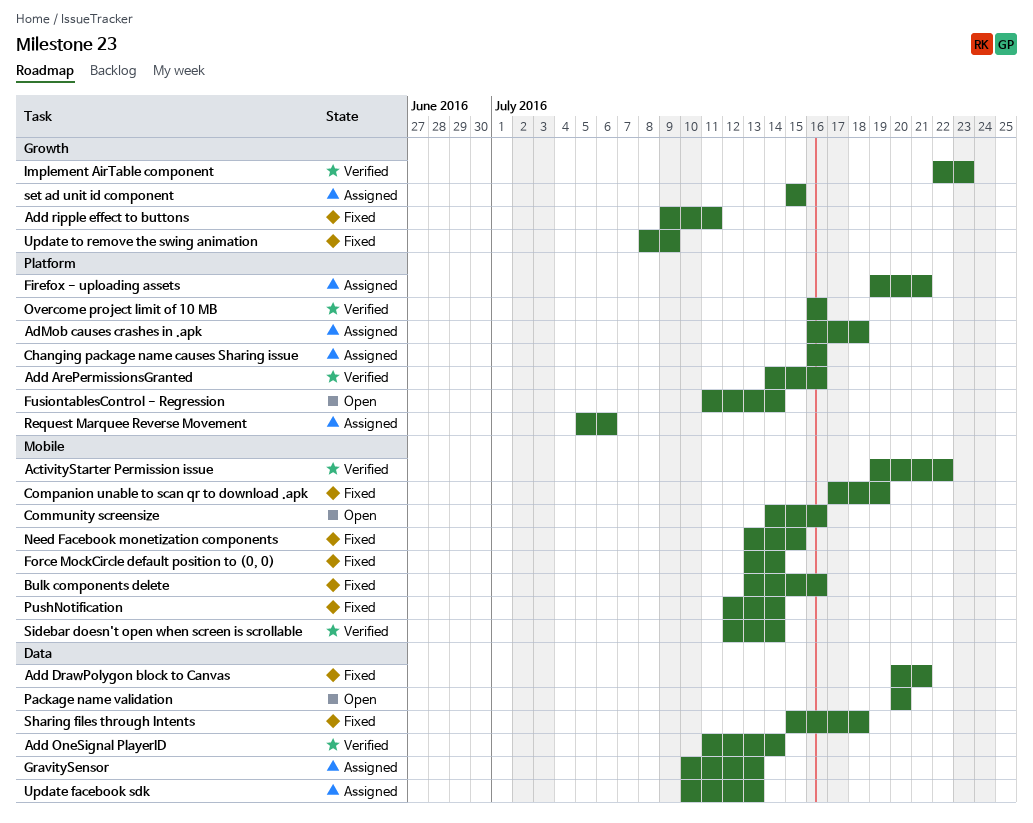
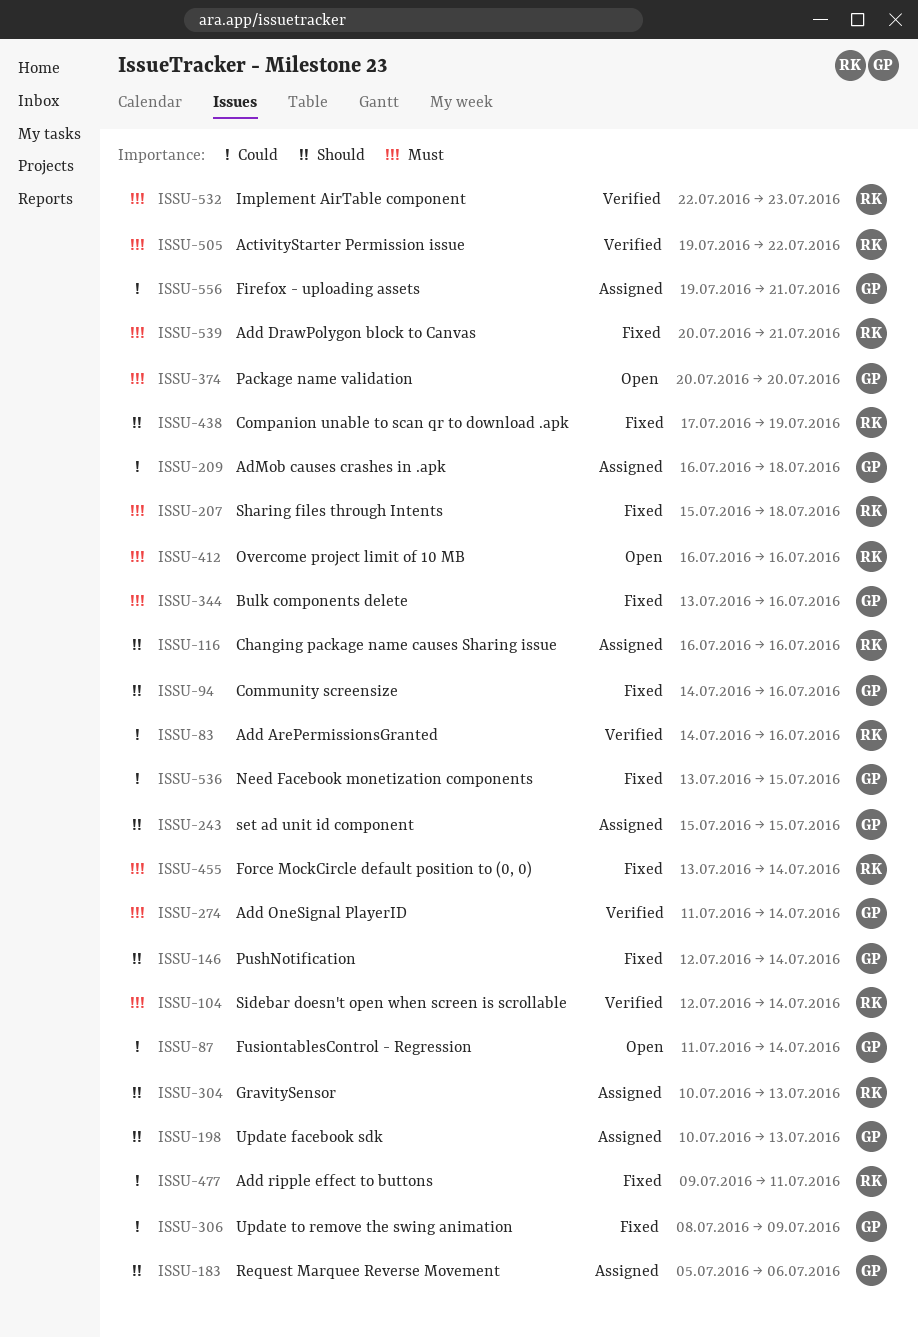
Community screensize, status: Open -> Fixed
Overcome project limit of 10 MB, status: Verified -> Open

